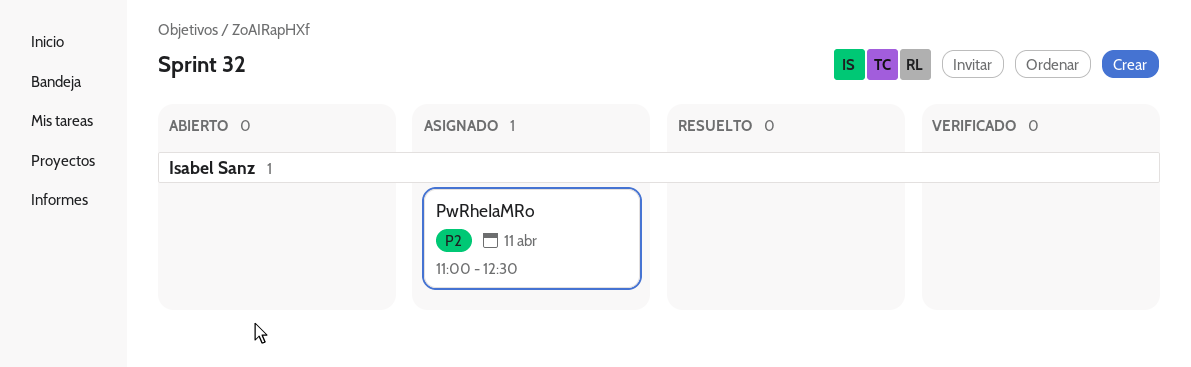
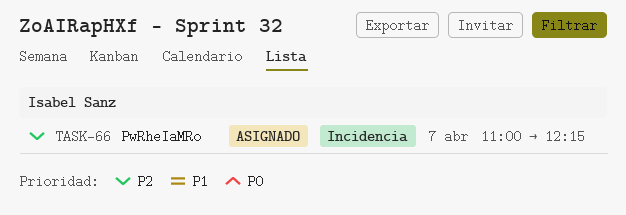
PwRheIaMRo, day: Apr 11 -> Apr 7
PwRheIaMRo, ends: 12:30 -> 12:15

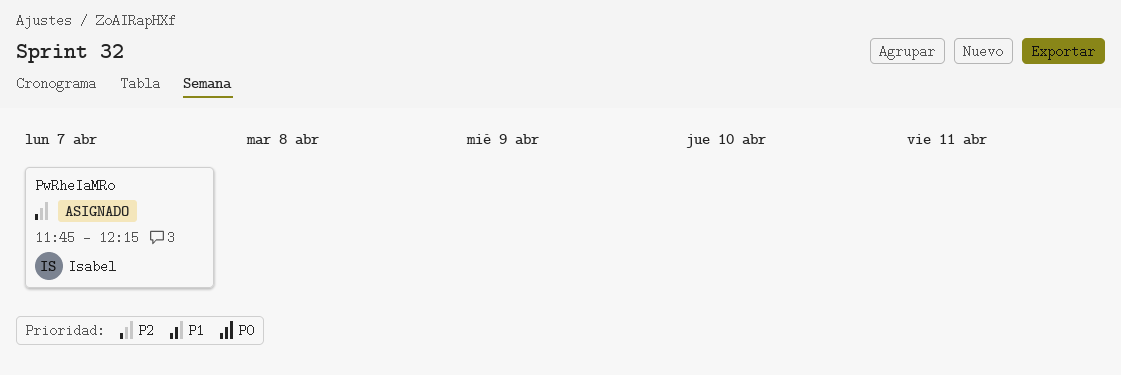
PwRheIaMRo, begins: 11:00 -> 11:45

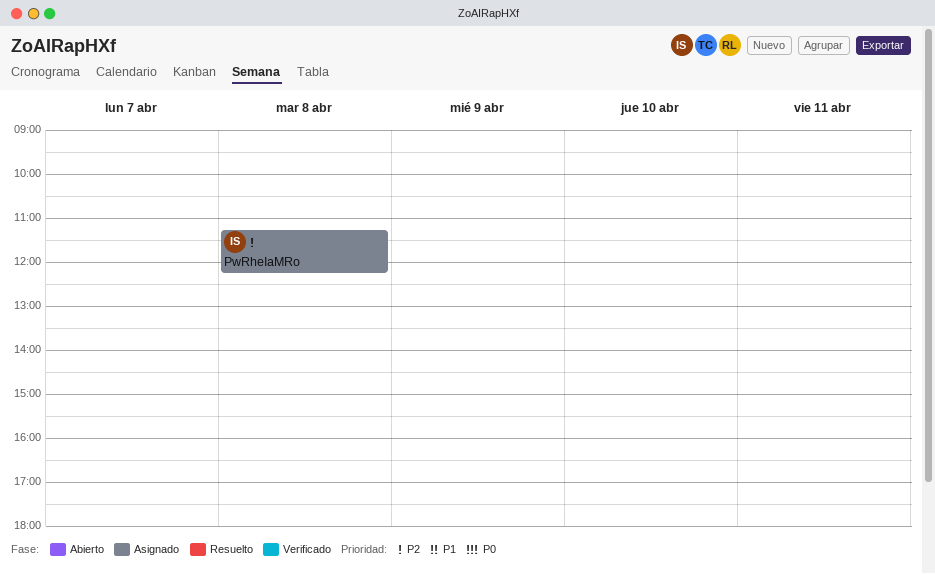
PwRheIaMRo, day: Apr 7 -> Apr 8
PwRheIaMRo, begins: 11:45 -> 11:15

